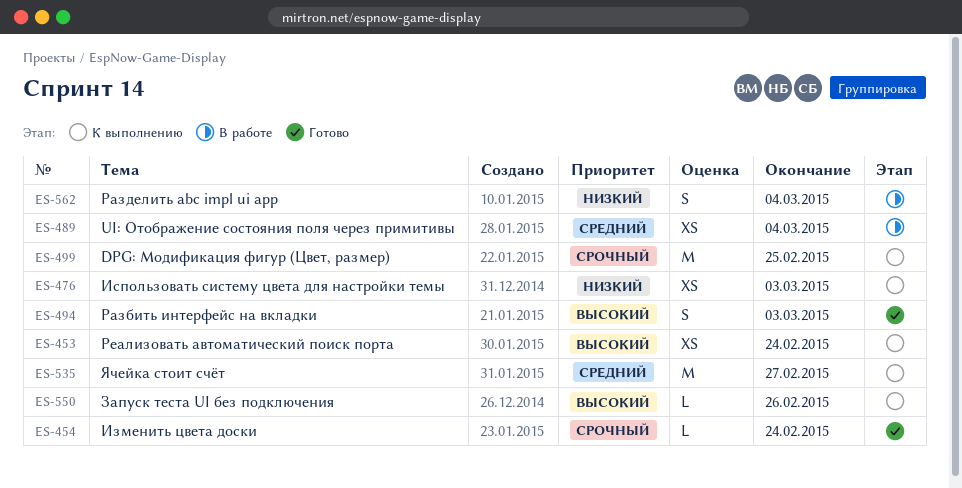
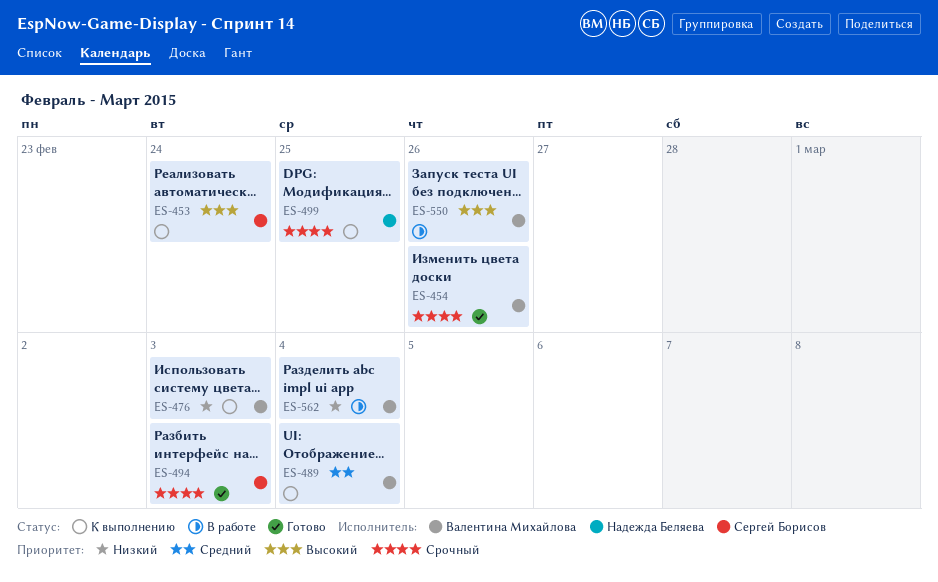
ES-454, due: Feb 24 -> Feb 26
ES-489, status: В работе -> К выполнению
ES-494, priority: Высокий -> Срочный
ES-535: present -> none
ES-550, status: К выполнению -> В работе

